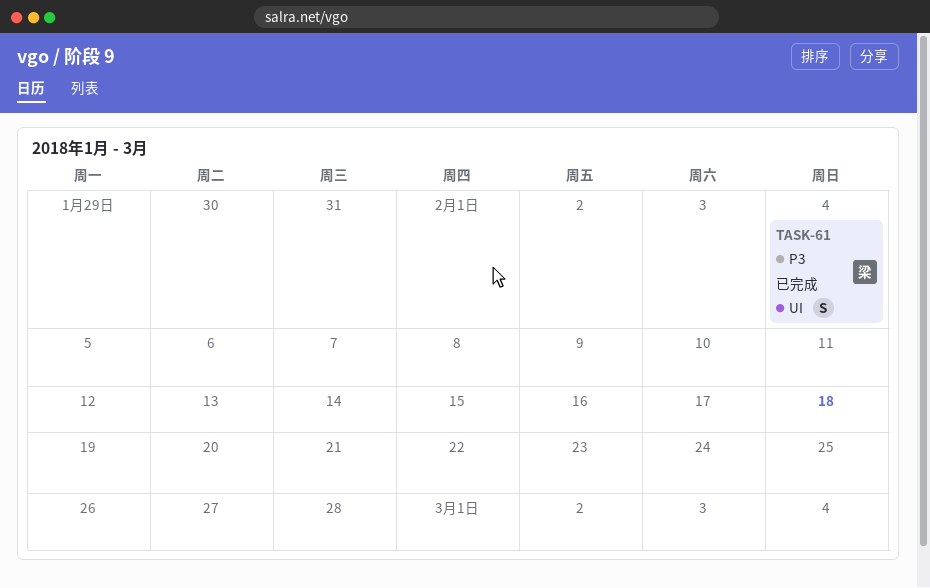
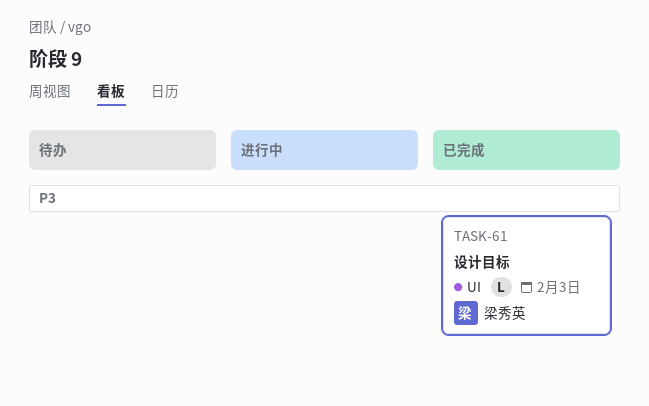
TASK-61, estimate: S -> L
TASK-61, due: Feb 4 -> Feb 3

